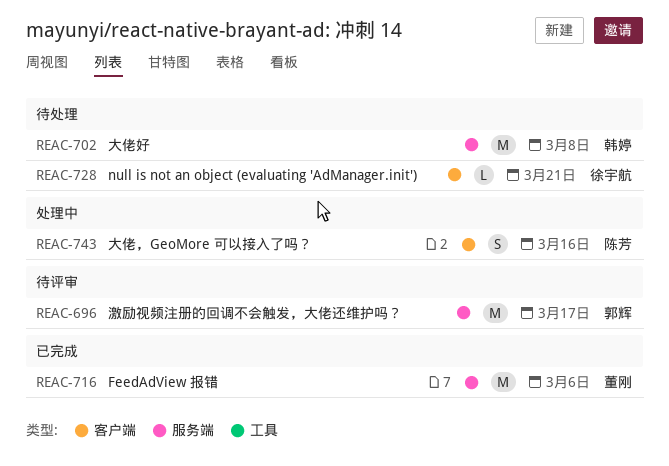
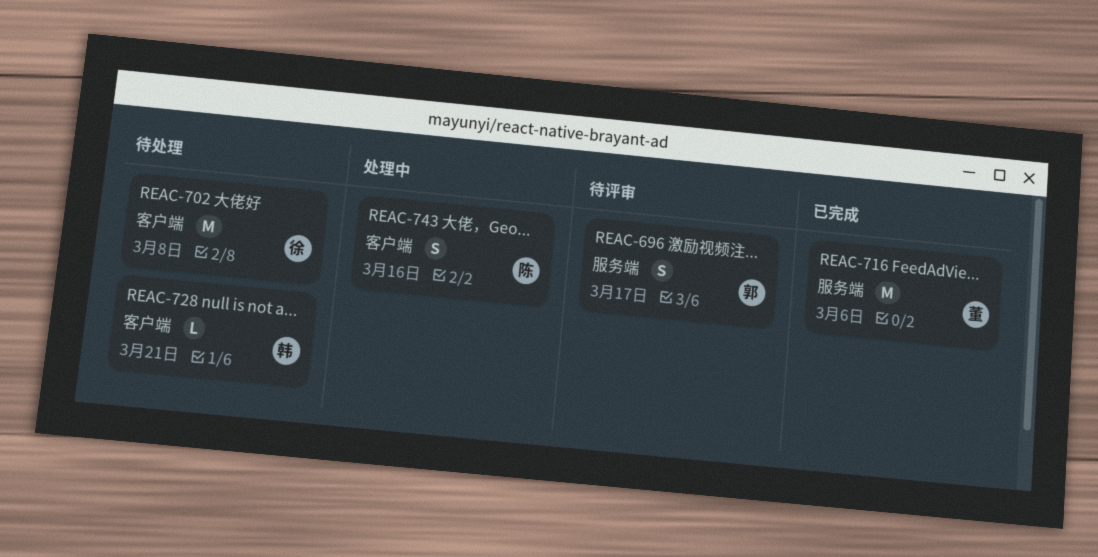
REAC-696, estimate: M -> S
REAC-702, owner: 韩婷 -> 徐宇航
REAC-702, label: 服务端 -> 客户端
REAC-728, owner: 徐宇航 -> 韩婷

